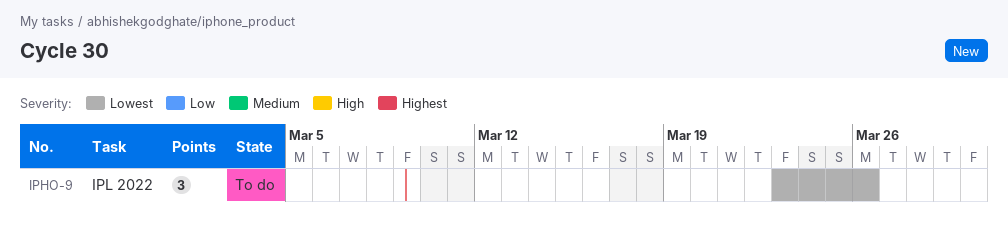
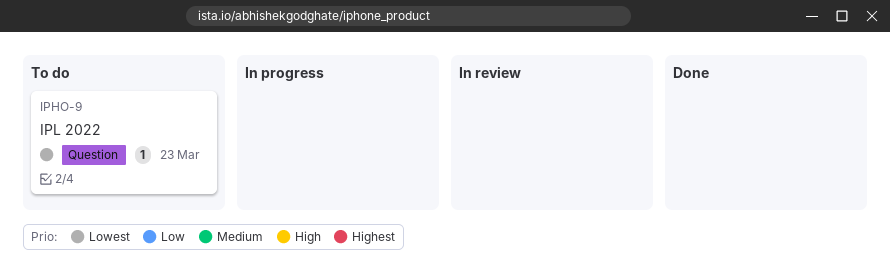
IPHO-9, estimate: 3 -> 1
IPHO-9, due: Mar 26 -> Mar 23

